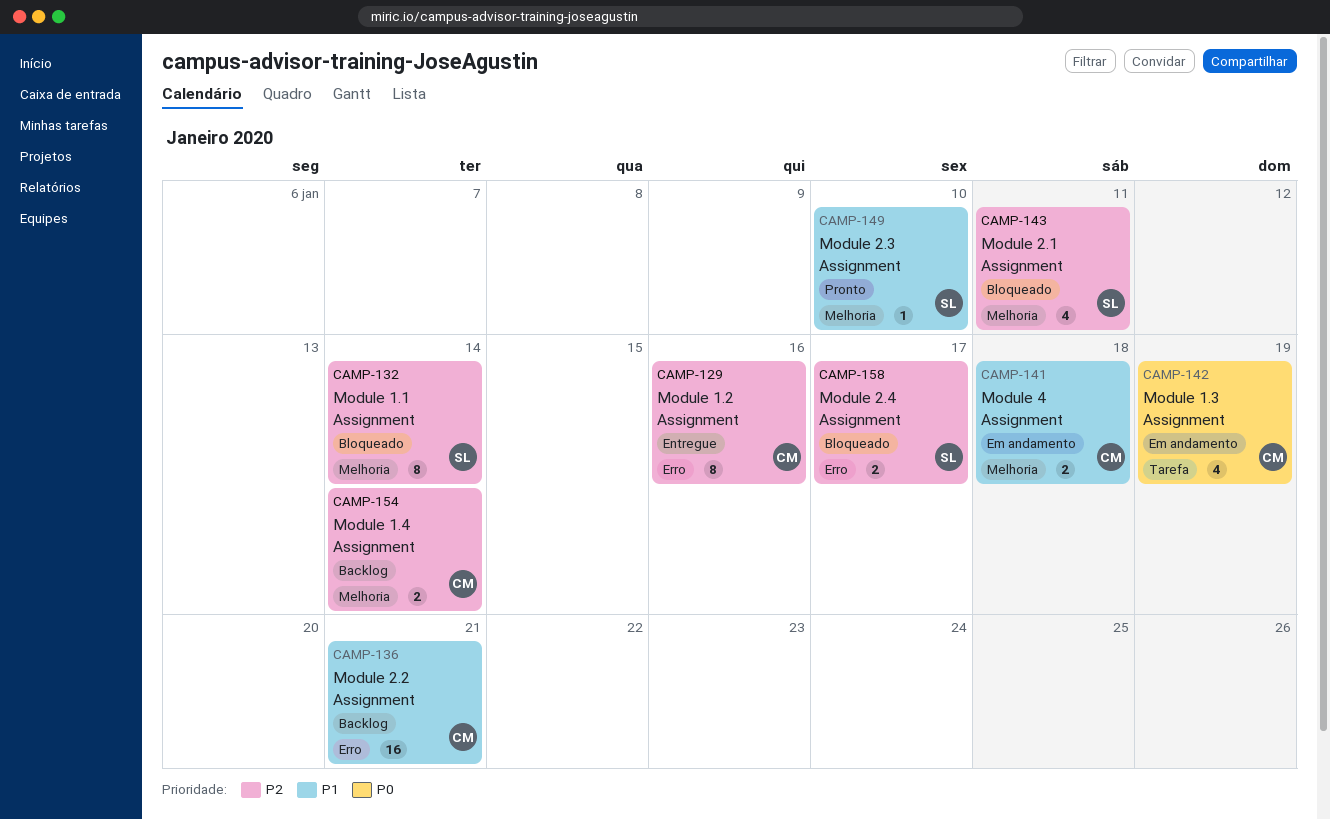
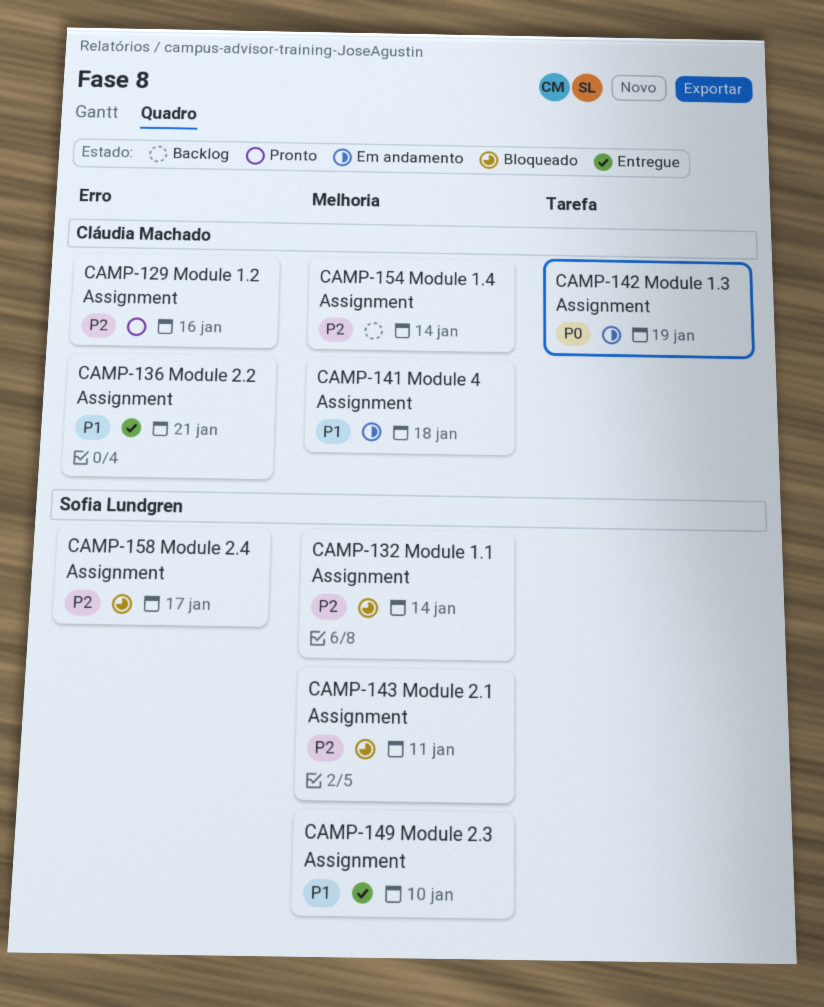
CAMP-129, status: Entregue -> Pronto
CAMP-136, status: Backlog -> Entregue
CAMP-149, status: Pronto -> Entregue

